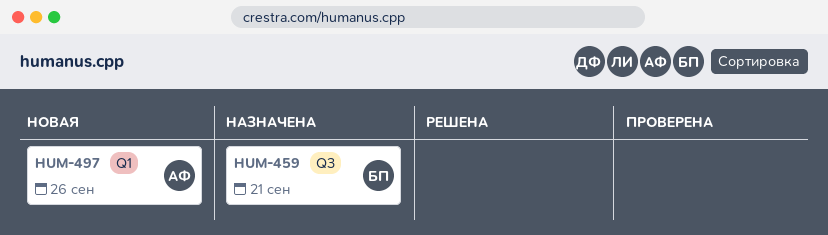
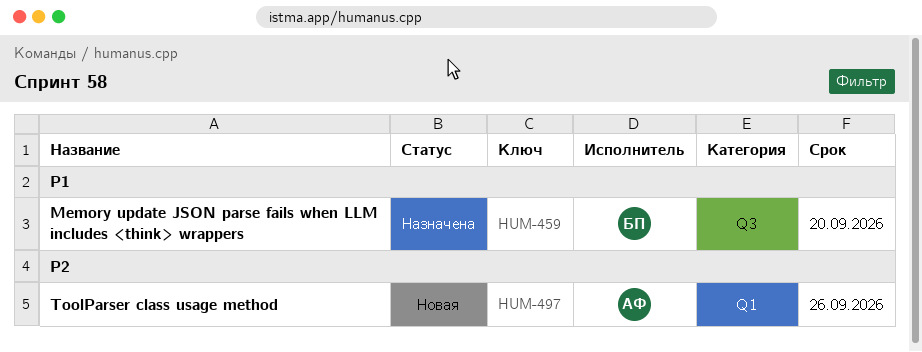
HUM-459, due: Sep 21 -> Sep 20

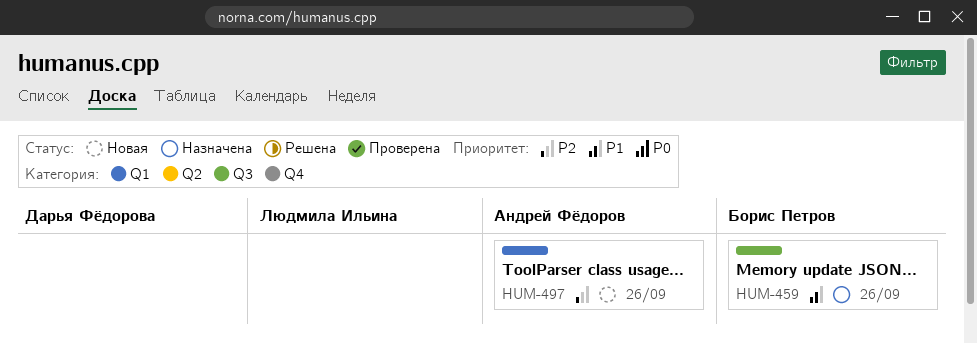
HUM-459, due: Sep 20 -> Sep 26

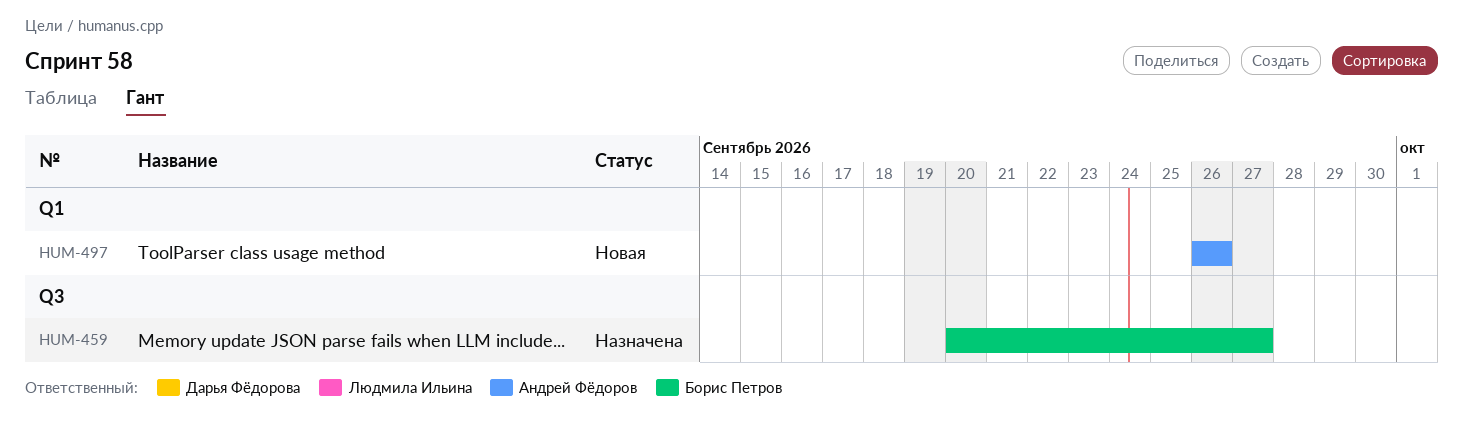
HUM-459, due: Sep 26 -> Sep 27

